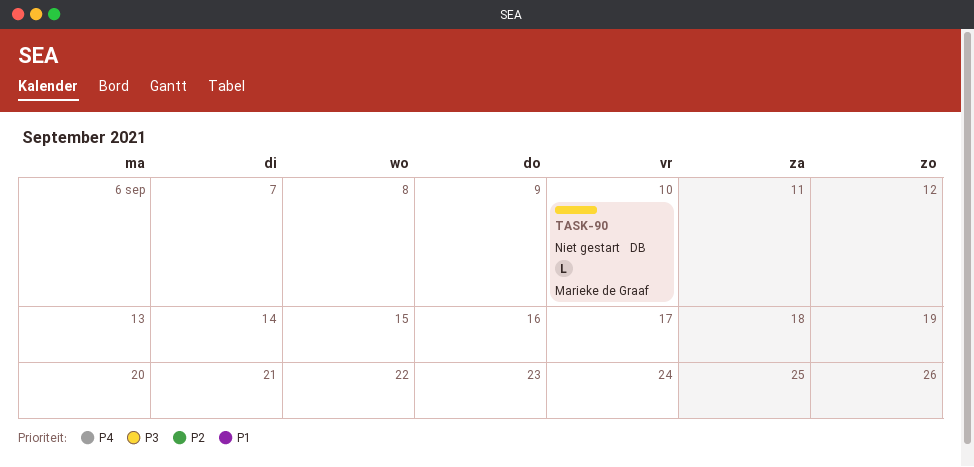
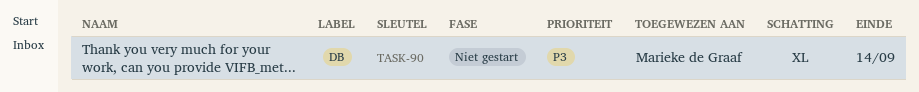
TASK-90, estimate: L -> XL
TASK-90, due: Sep 10 -> Sep 14

